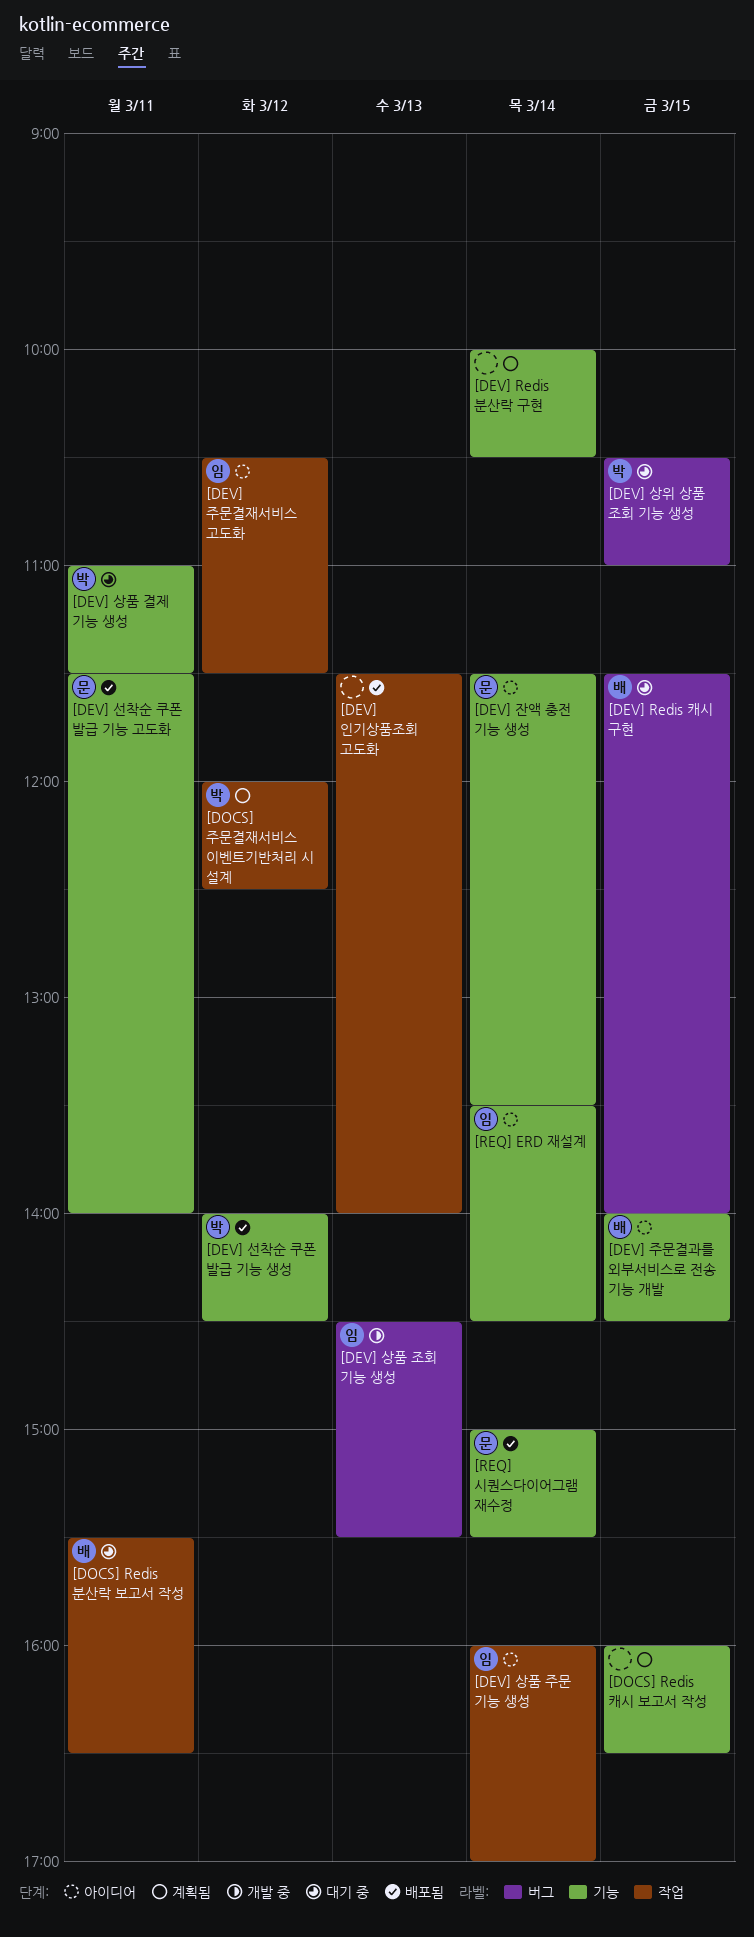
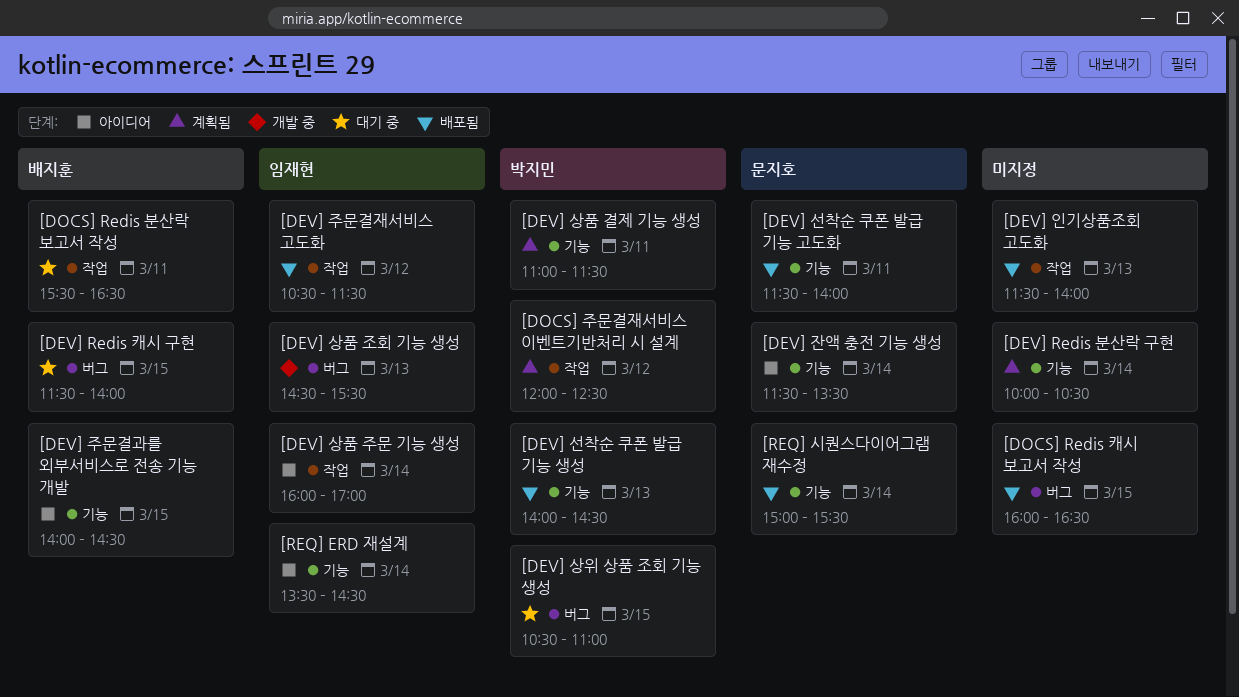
[DEV] 상품 결제 기능 생성, status: 대기 중 -> 계획됨
[DEV] 선착순 쿠폰 발급 기능 생성, day: Mar 12 -> Mar 13
[DEV] 주문결재서비스 고도화, status: 아이디어 -> 배포됨
[DOCS] Redis 캐시 보고서 작성, status: 계획됨 -> 배포됨
[DOCS] Redis 캐시 보고서 작성, label: 기능 -> 버그

